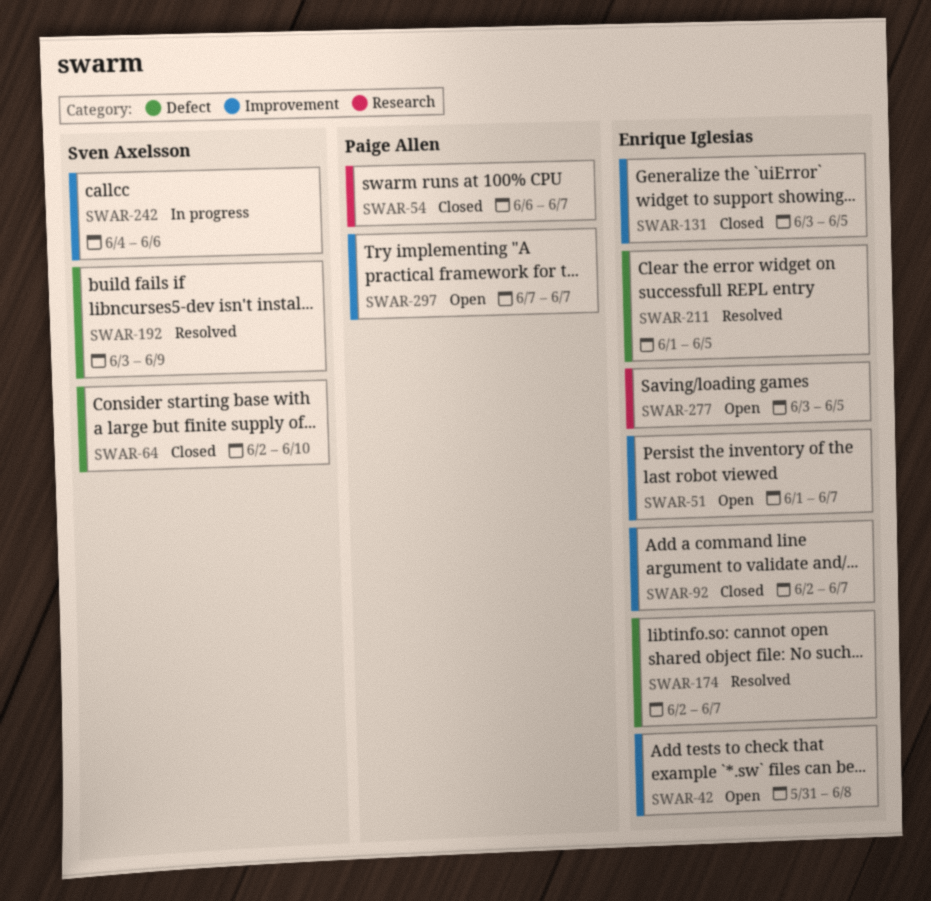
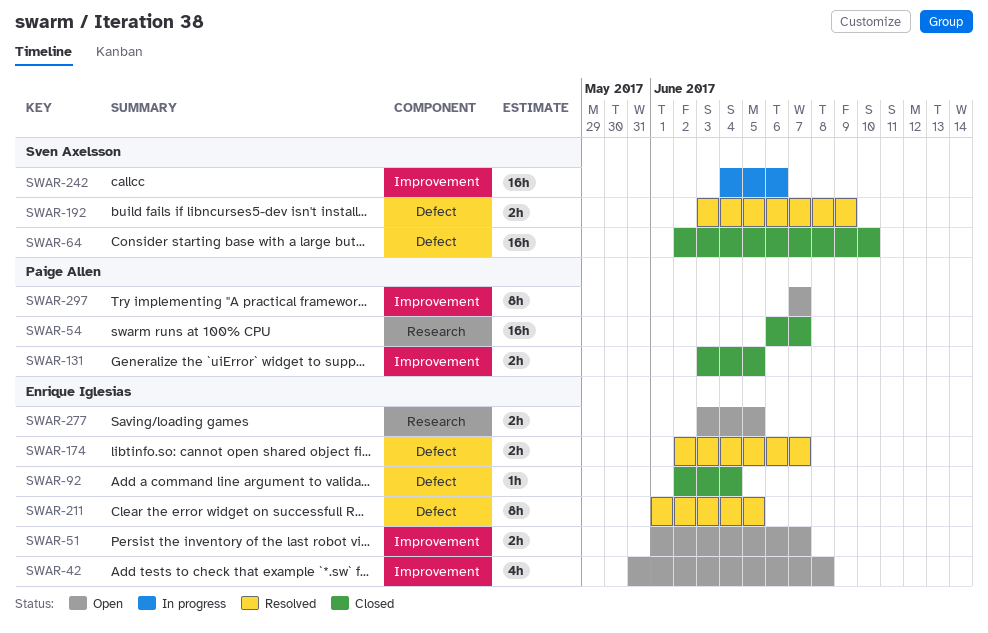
SWAR-92, label: Improvement -> Defect
SWAR-92, due: Jun 7 -> Jun 4
SWAR-131, owner: Enrique Iglesias -> Paige Allen

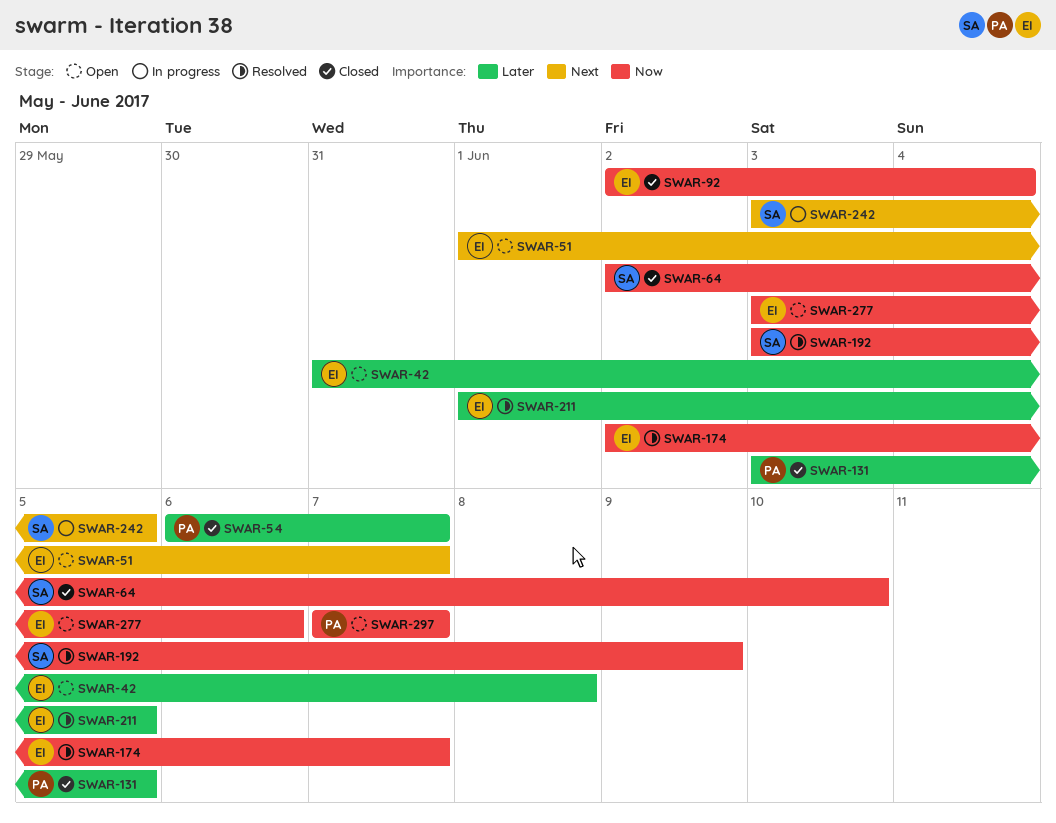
SWAR-242, start: Jun 4 -> Jun 3
SWAR-242, due: Jun 6 -> Jun 5
SWAR-277, due: Jun 5 -> Jun 6

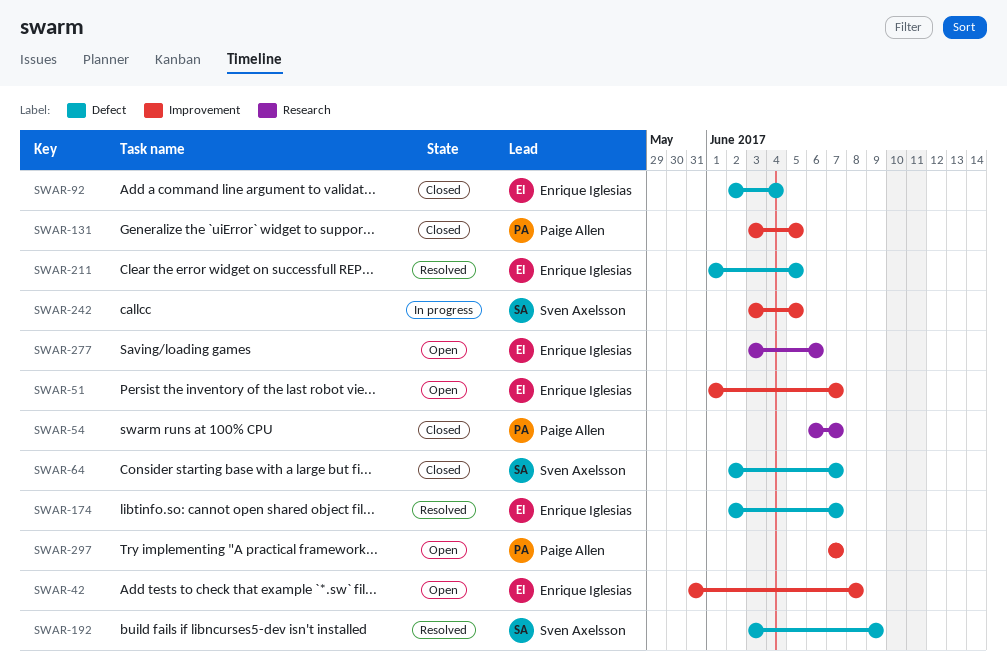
SWAR-64, due: Jun 10 -> Jun 7

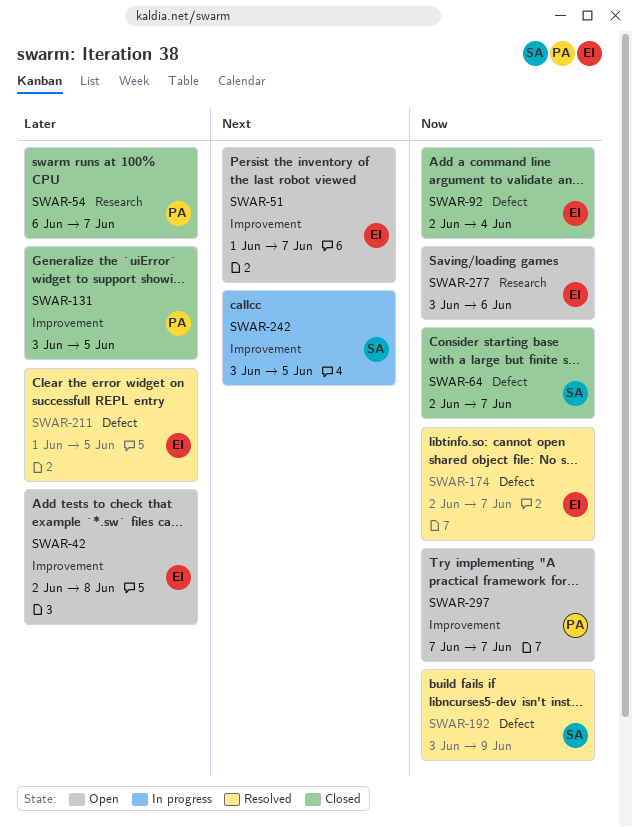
SWAR-42, start: May 31 -> Jun 2

